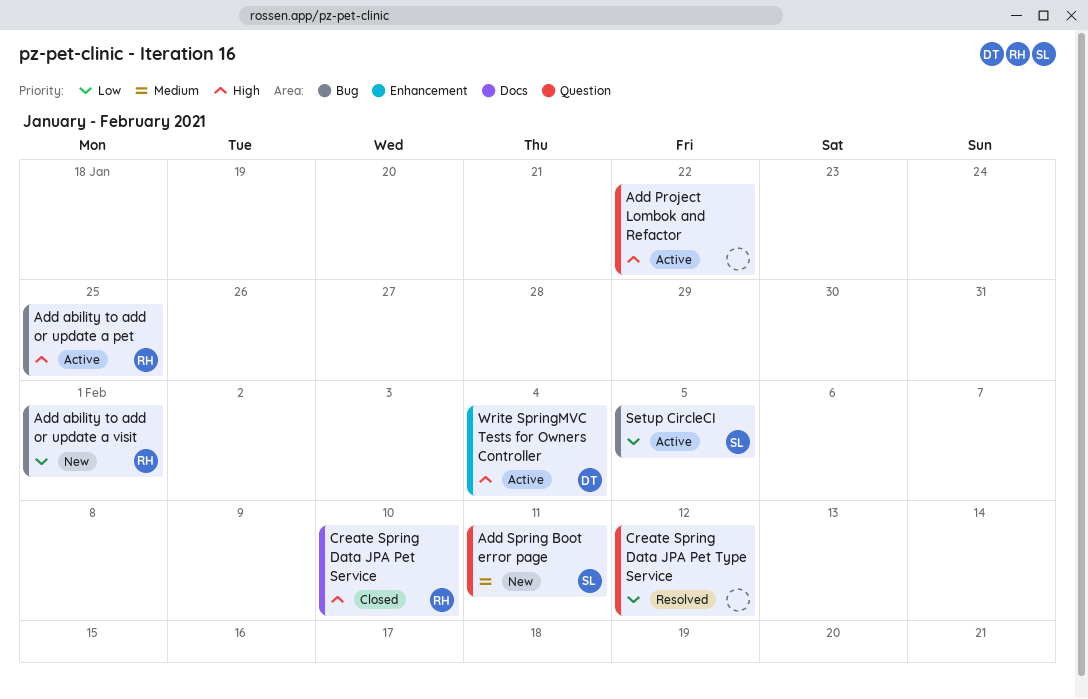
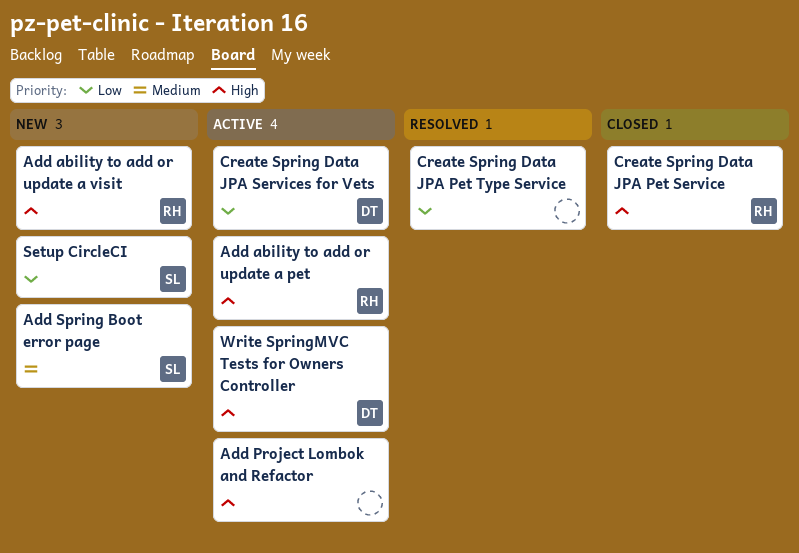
Add ability to add or update a visit, priority: Low -> High
Create Spring Data JPA Services for Vets: none -> present
Setup CircleCI, status: Active -> New

